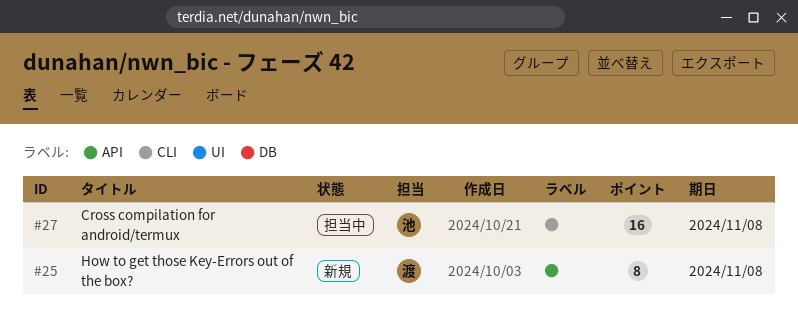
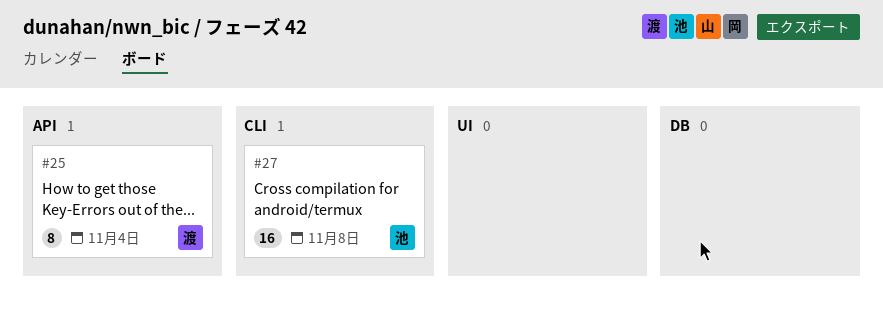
#25, due: Nov 8 -> Nov 4

